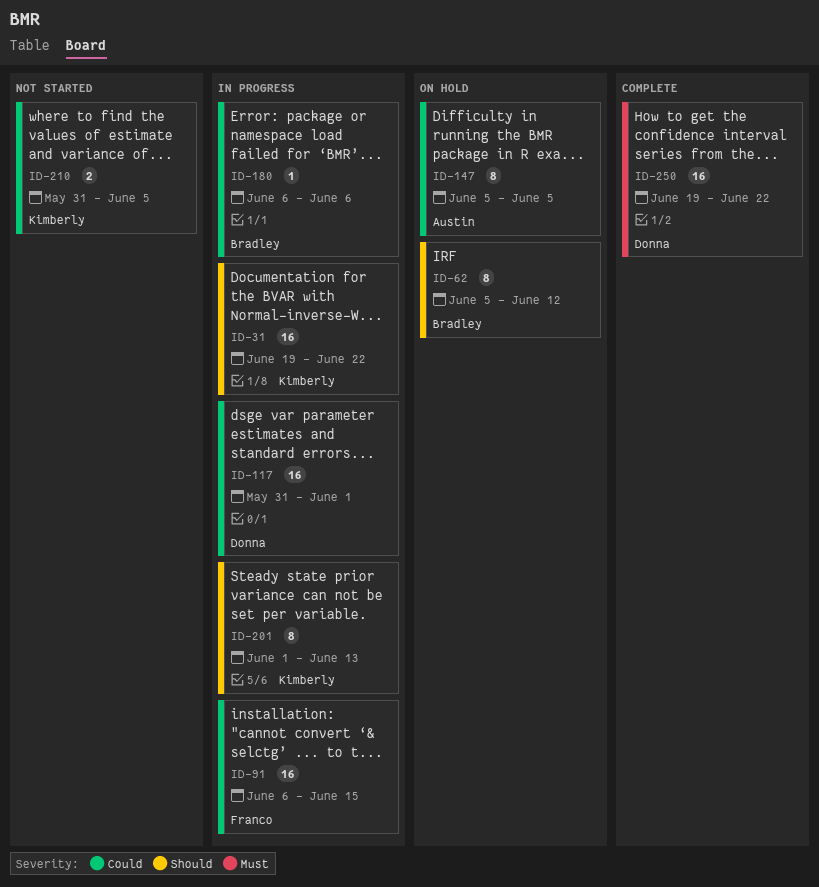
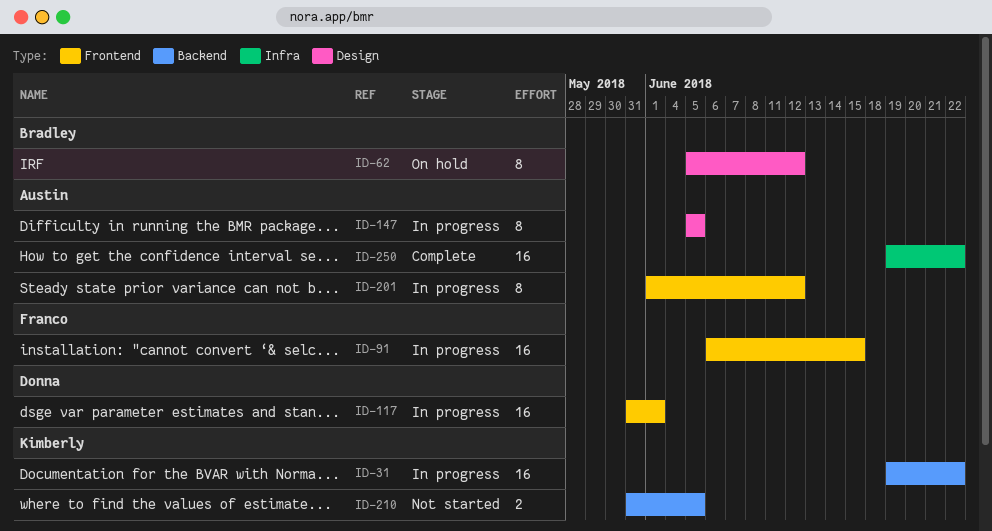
ID-147, status: On hold -> In progress
ID-180: present -> none
ID-201, owner: Kimberly -> Austin
ID-201, due: Jun 13 -> Jun 12
ID-250, owner: Donna -> Austin

